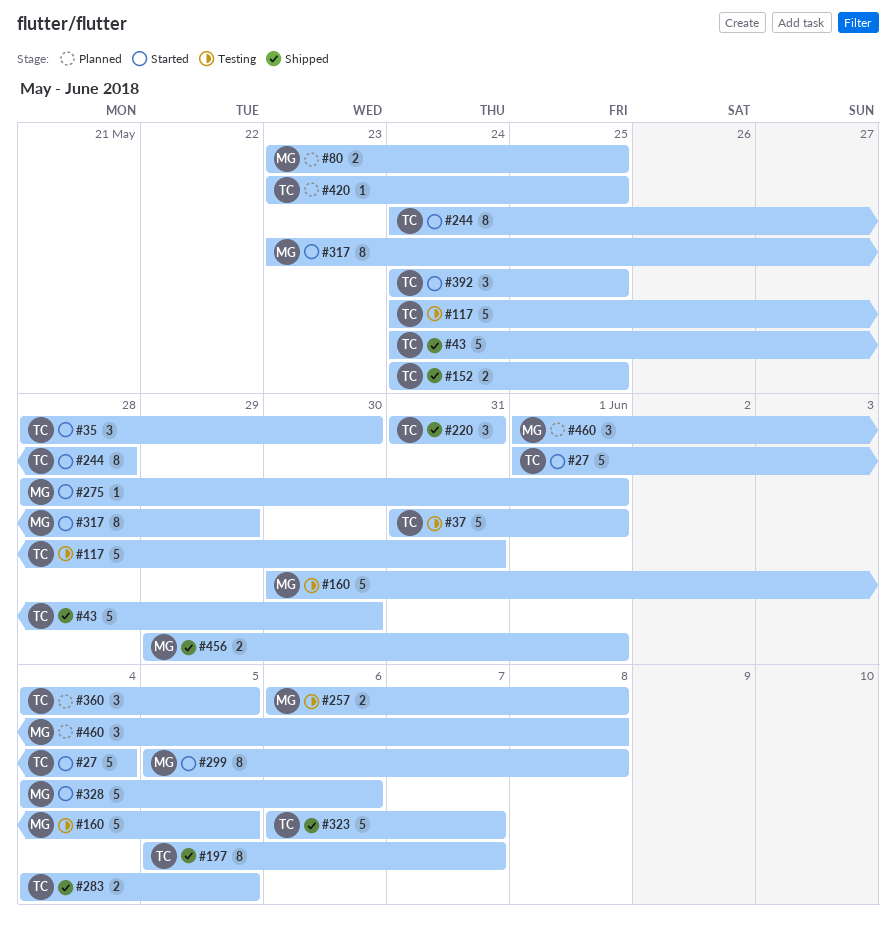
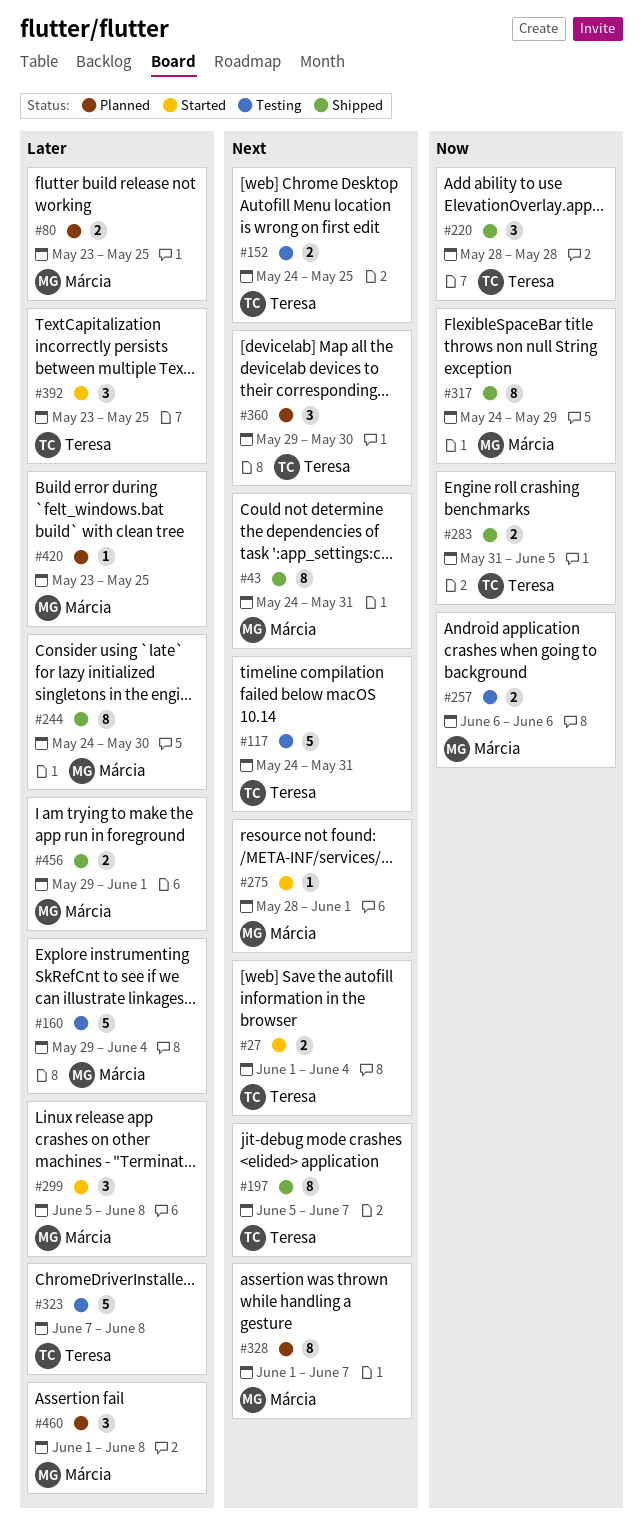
#27, estimate: 5 -> 2
#35: present -> none
#37: present -> none
#43, owner: Teresa -> Márcia
#43, estimate: 5 -> 8
#43, due: May 30 -> May 31
#152, status: Shipped -> Testing
#160, start: May 30 -> May 29
#160, due: Jun 5 -> Jun 4
#220, start: May 31 -> May 28
#220, due: May 31 -> May 28
#244, status: Started -> Shipped
#244, owner: Teresa -> Márcia
#244, due: May 28 -> May 30
#257, due: Jun 8 -> Jun 6
#283, start: Jun 4 -> May 31
#299, estimate: 8 -> 3
#317, status: Started -> Shipped
#317, start: May 23 -> May 24
#323, status: Shipped -> Testing
#323, start: Jun 6 -> Jun 7
#323, due: Jun 7 -> Jun 8
#328, status: Started -> Planned
#328, estimate: 5 -> 8
#328, start: Jun 4 -> Jun 1
#328, due: Jun 6 -> Jun 7
#360, start: Jun 4 -> May 29
#360, due: Jun 5 -> May 30
#392, start: May 24 -> May 23
#420, owner: Teresa -> Márcia

